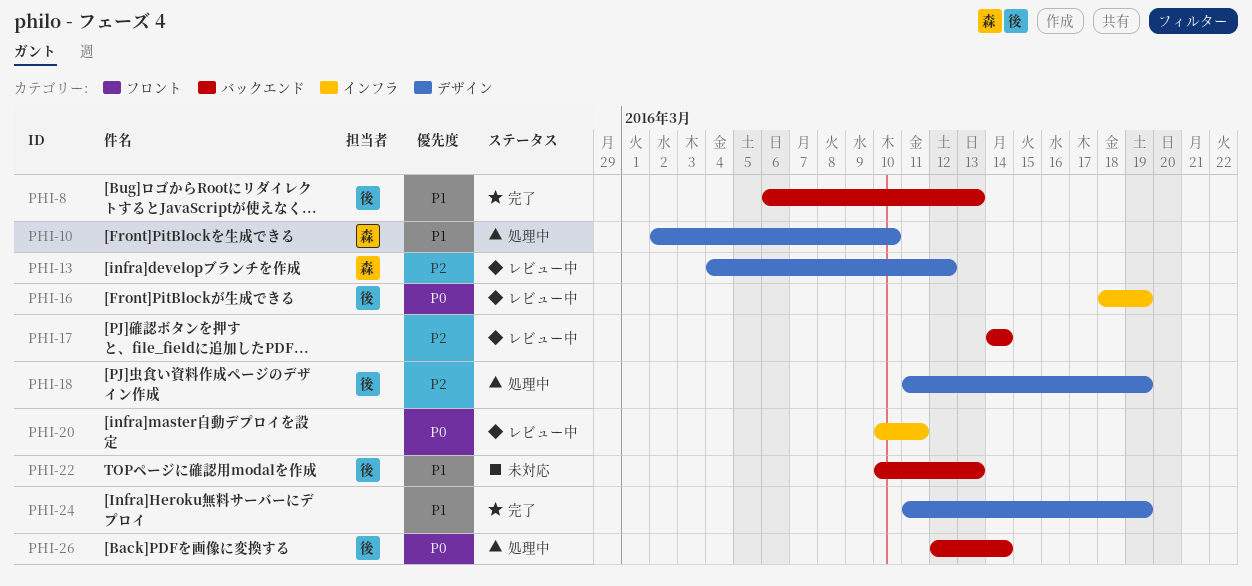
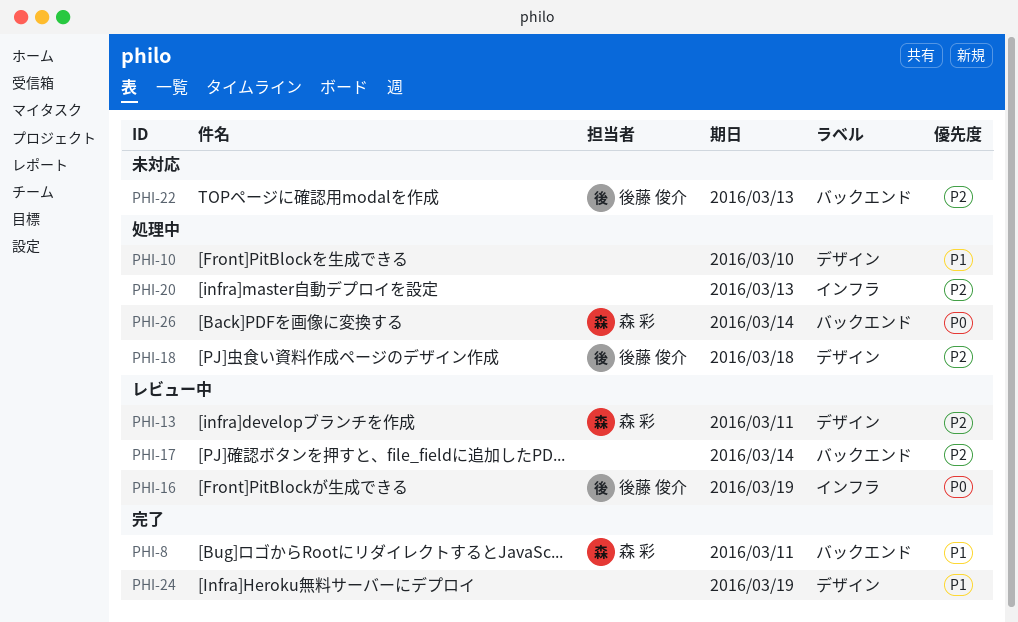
PHI-8, owner: 後藤 俊介 -> 森 彩
PHI-8, due: Mar 13 -> Mar 11
PHI-10, owner: 森 彩 -> none
PHI-13, due: Mar 12 -> Mar 11
PHI-18, due: Mar 19 -> Mar 18
PHI-20, status: レビュー中 -> 処理中
PHI-20, priority: P0 -> P2
PHI-20, due: Mar 11 -> Mar 13
PHI-22, priority: P1 -> P2
PHI-26, owner: 後藤 俊介 -> 森 彩

